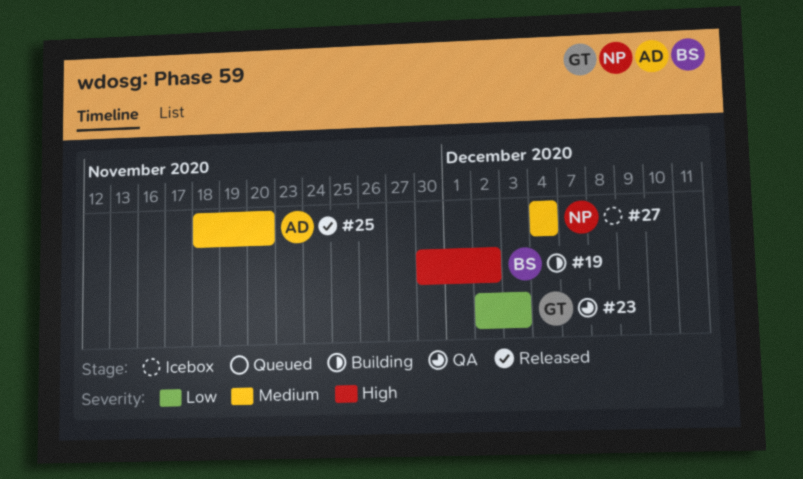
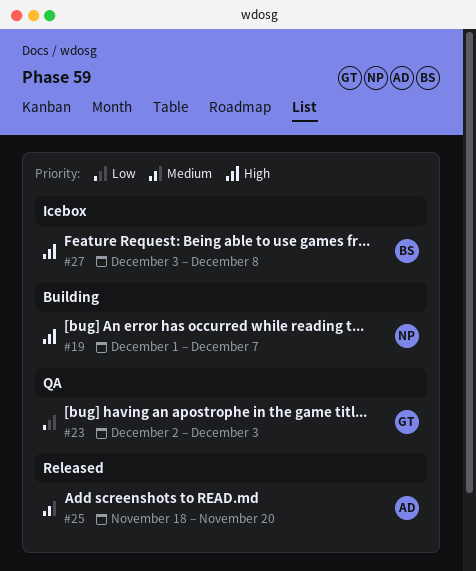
#19, owner: BS -> NP
#19, start: Nov 30 -> Dec 1
#19, due: Dec 2 -> Dec 7
#27, owner: NP -> BS
#27, priority: Medium -> High
#27, start: Dec 4 -> Dec 3
#27, due: Dec 4 -> Dec 8

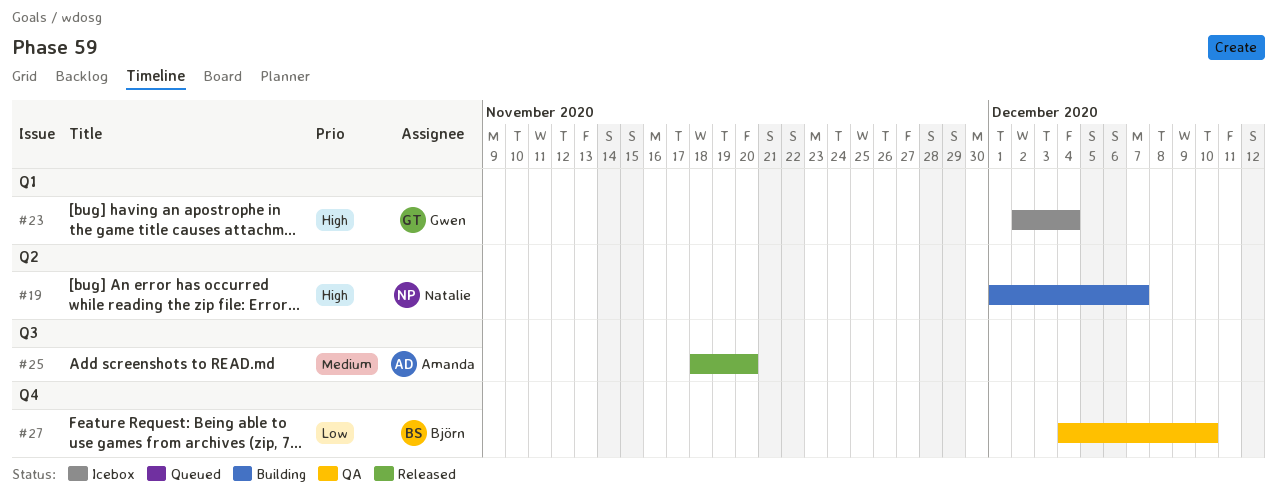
#23, status: QA -> Icebox
#23, priority: Low -> High
#23, due: Dec 3 -> Dec 4
#27, status: Icebox -> QA
#27, priority: High -> Low
#27, start: Dec 3 -> Dec 4
#27, due: Dec 8 -> Dec 10

